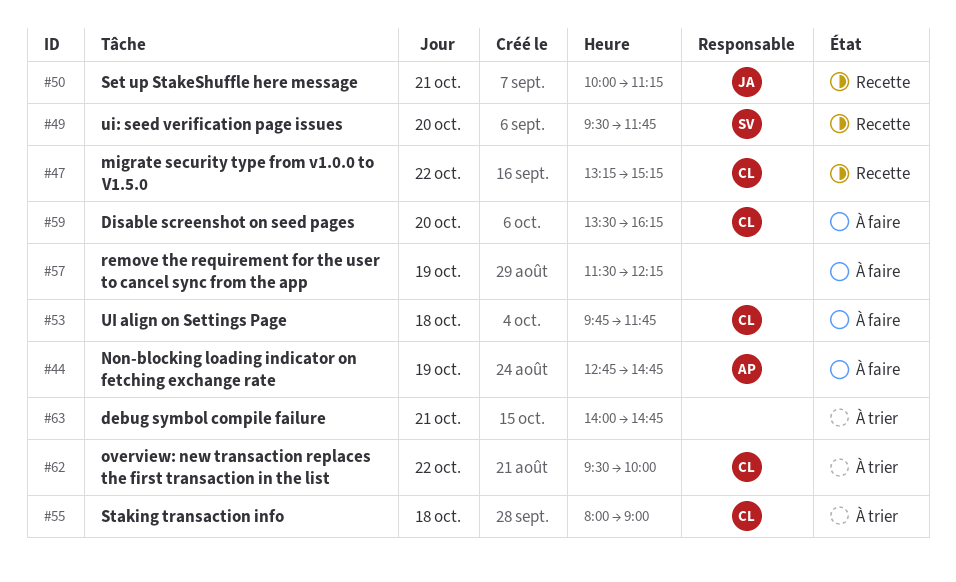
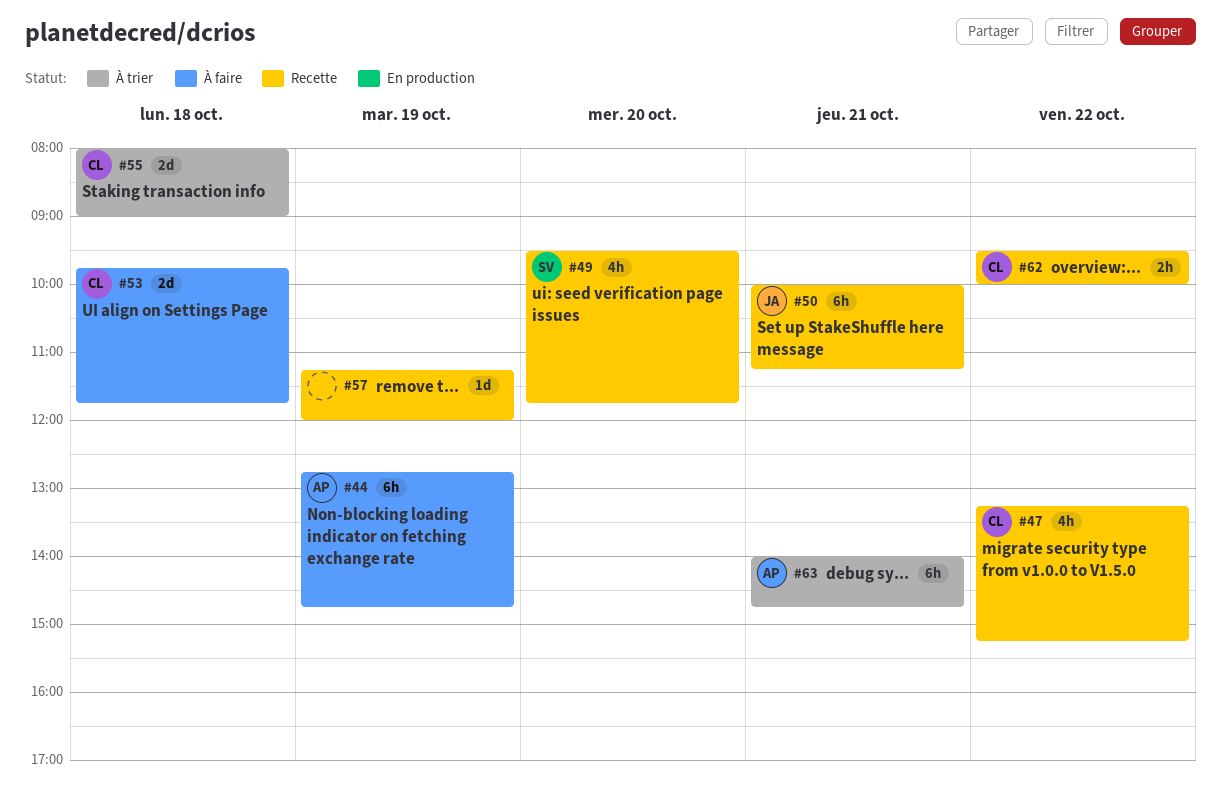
#57, status: À faire -> Recette
#57, begins: 11:30 -> 11:15
#57, ends: 12:15 -> 12:00
#59: present -> none
#62, status: À trier -> Recette
#63, owner: none -> AP

